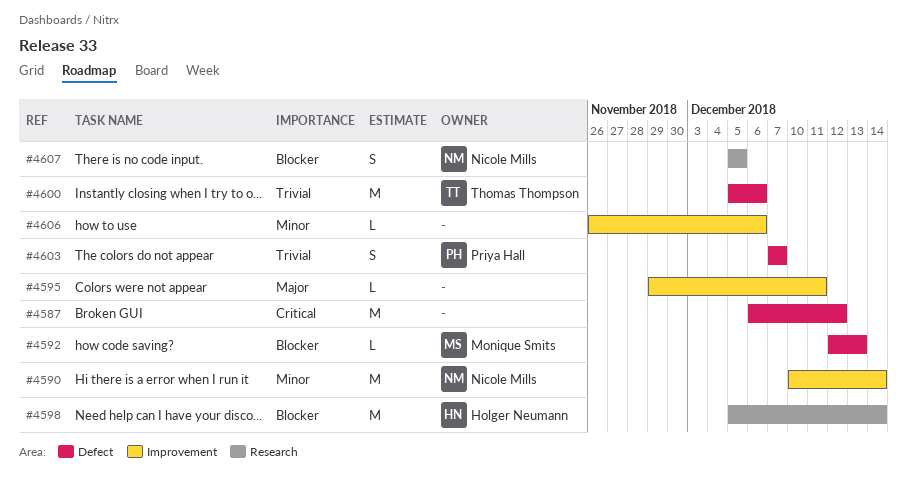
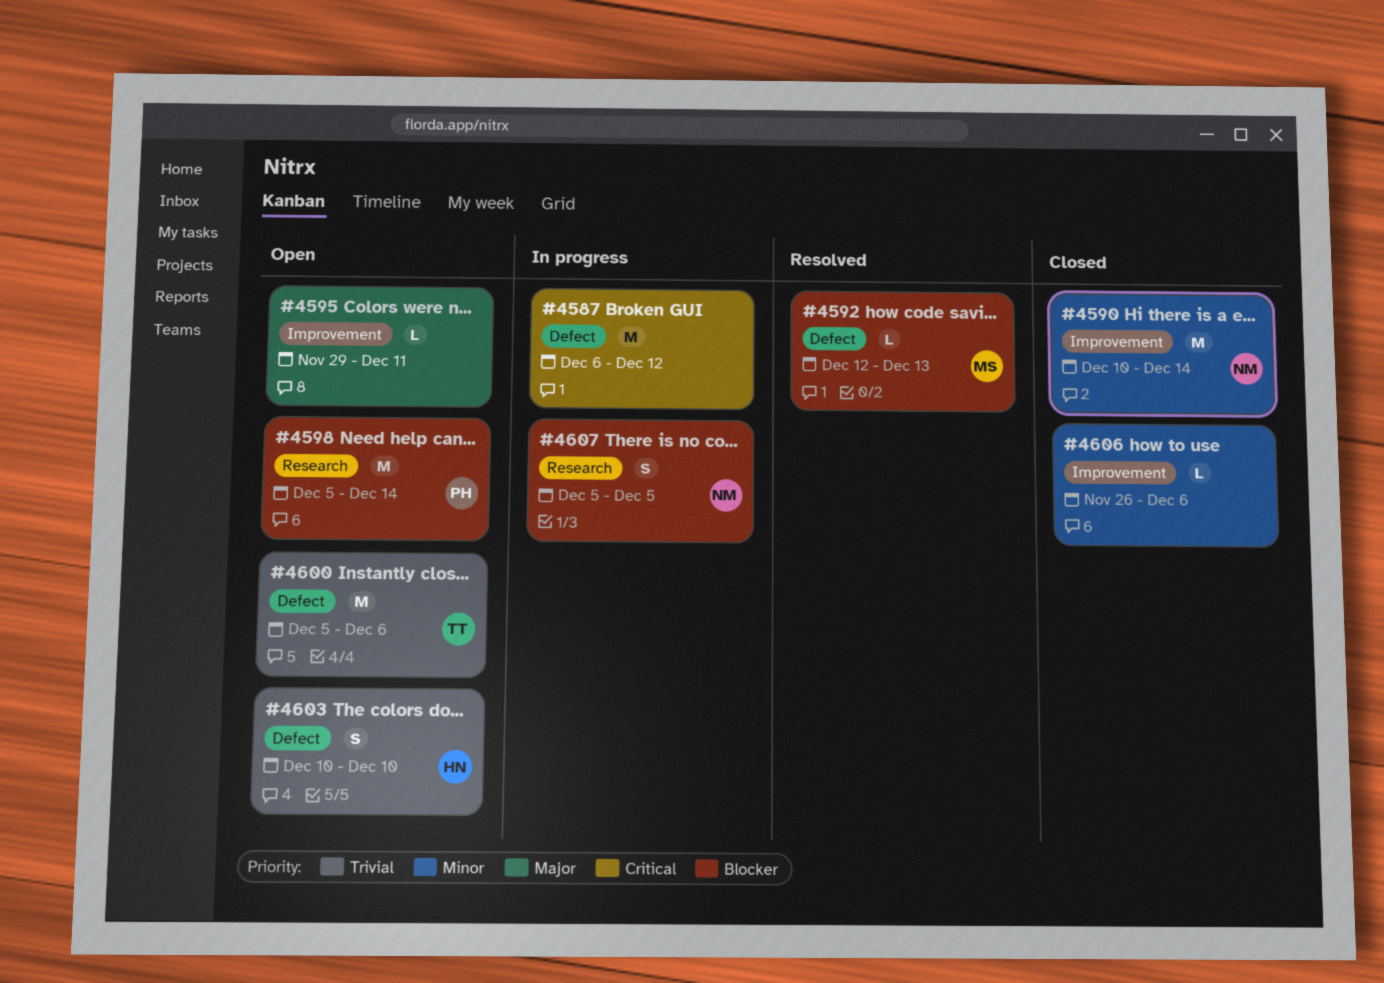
#4598, owner: Holger Neumann -> Priya Hall
#4603, owner: Priya Hall -> Holger Neumann
#4603, start: Dec 7 -> Dec 10
#4603, due: Dec 7 -> Dec 10

